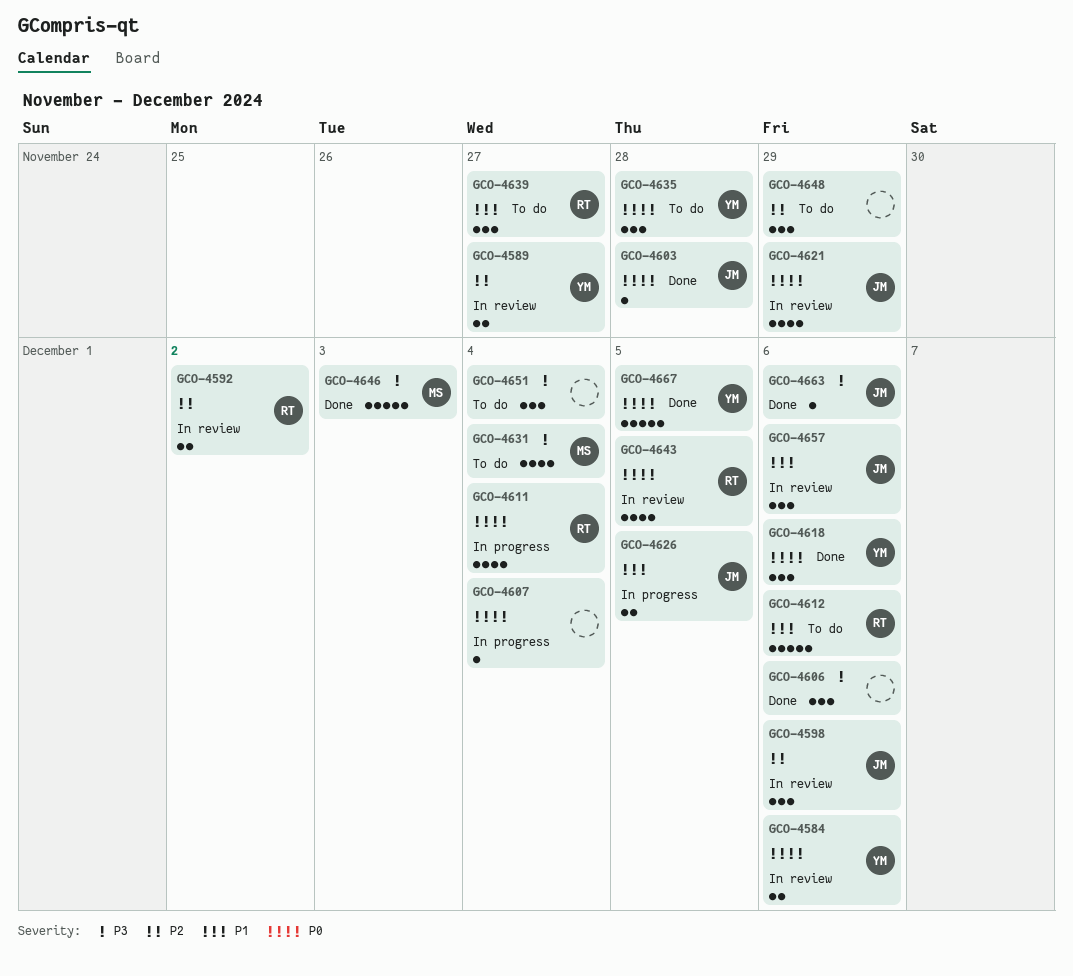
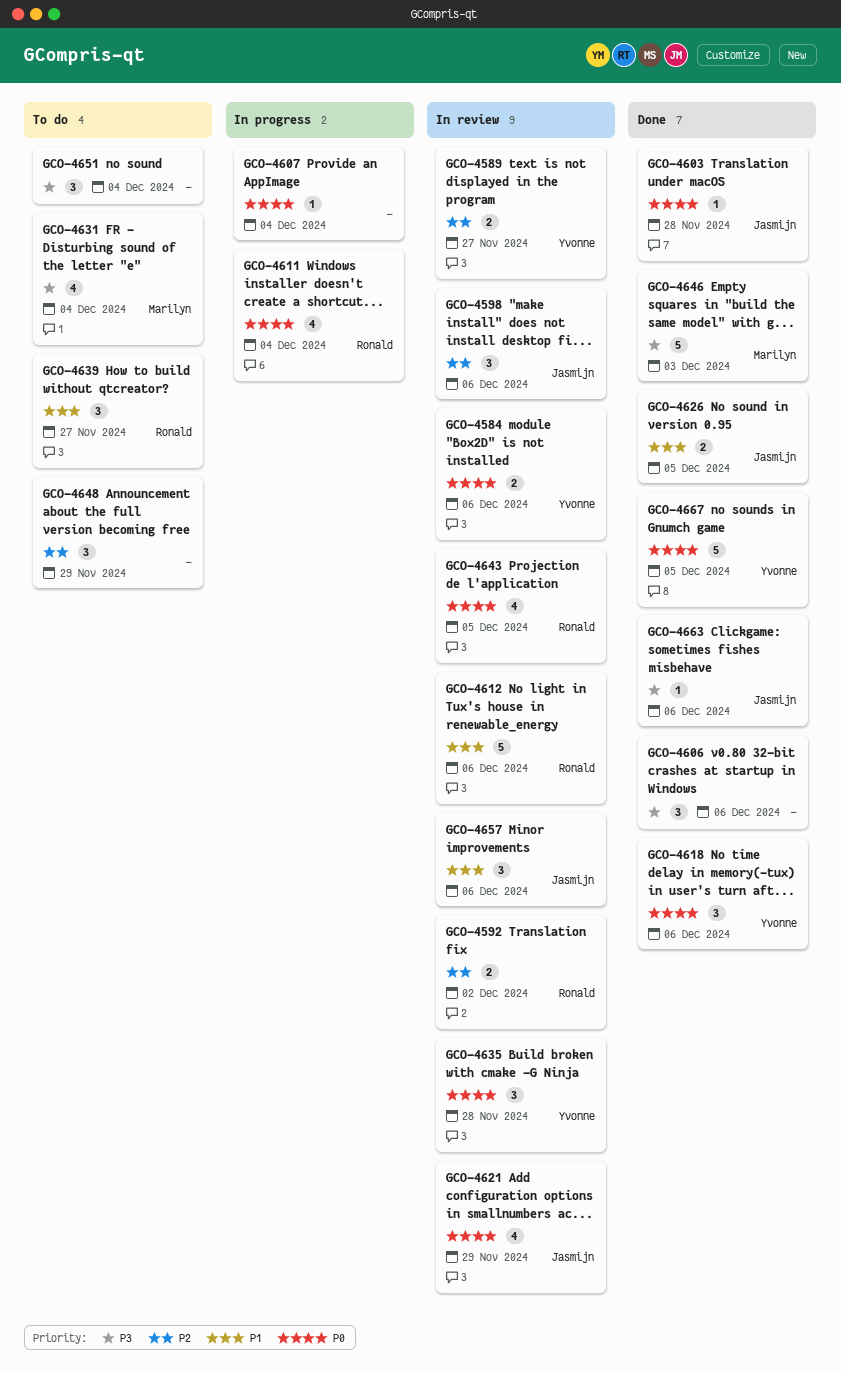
GCO-4612, status: To do -> In review
GCO-4626, status: In progress -> Done
GCO-4635, status: To do -> In review

